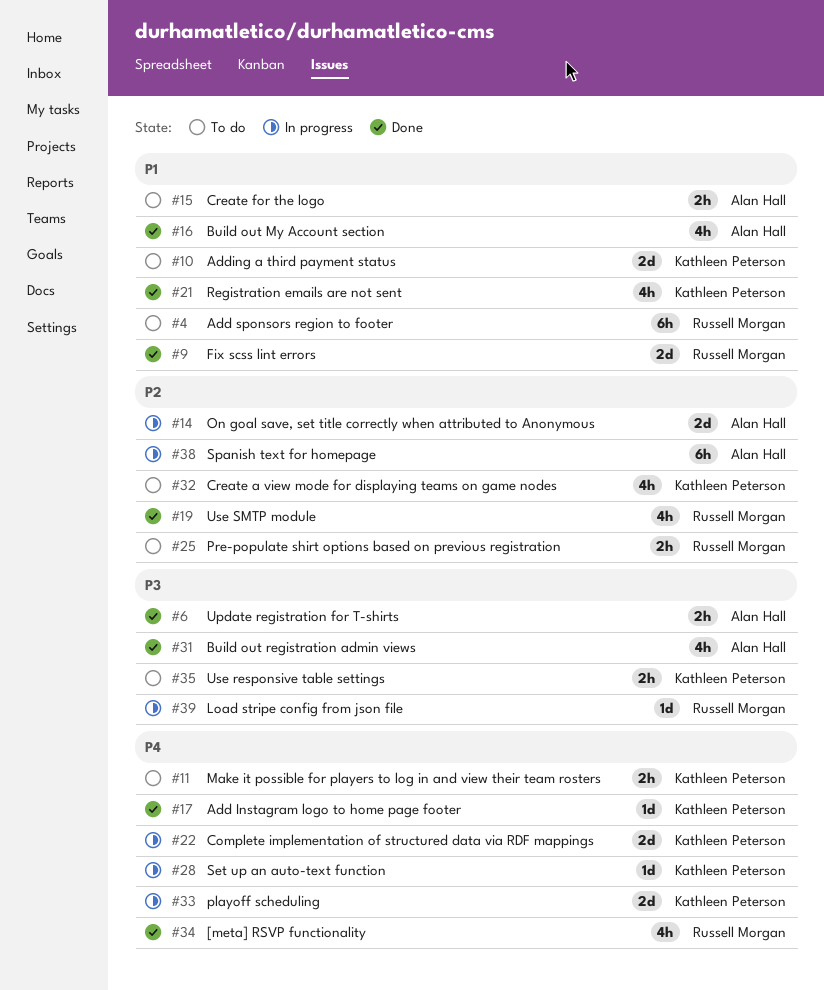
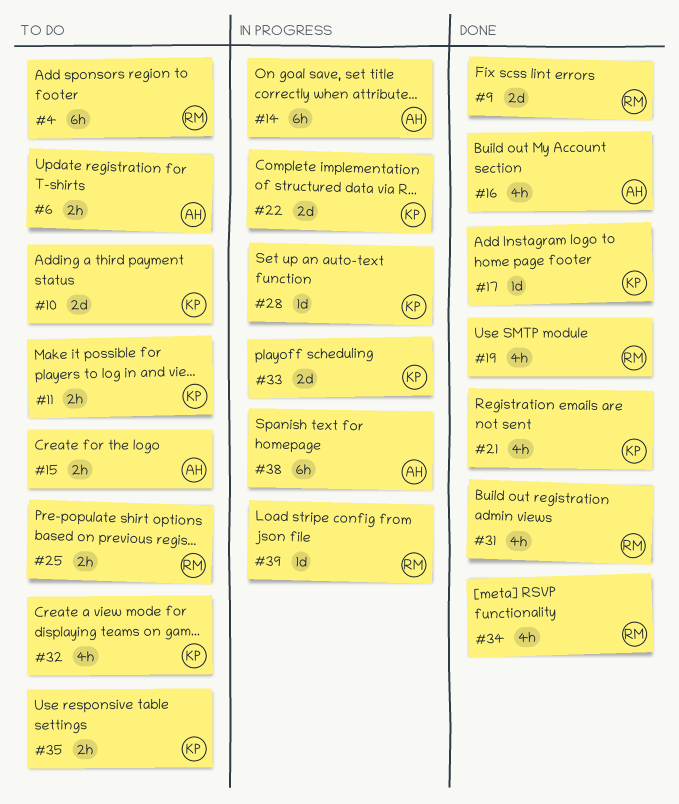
#6, status: Done -> To do
#14, estimate: 2d -> 6h
#31, owner: Alan Hall -> Russell Morgan

